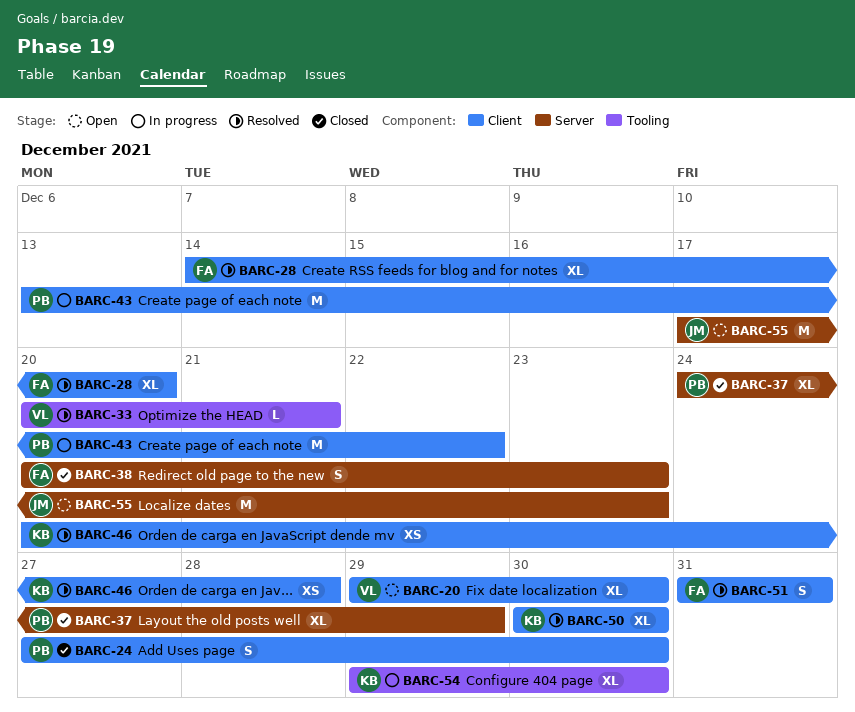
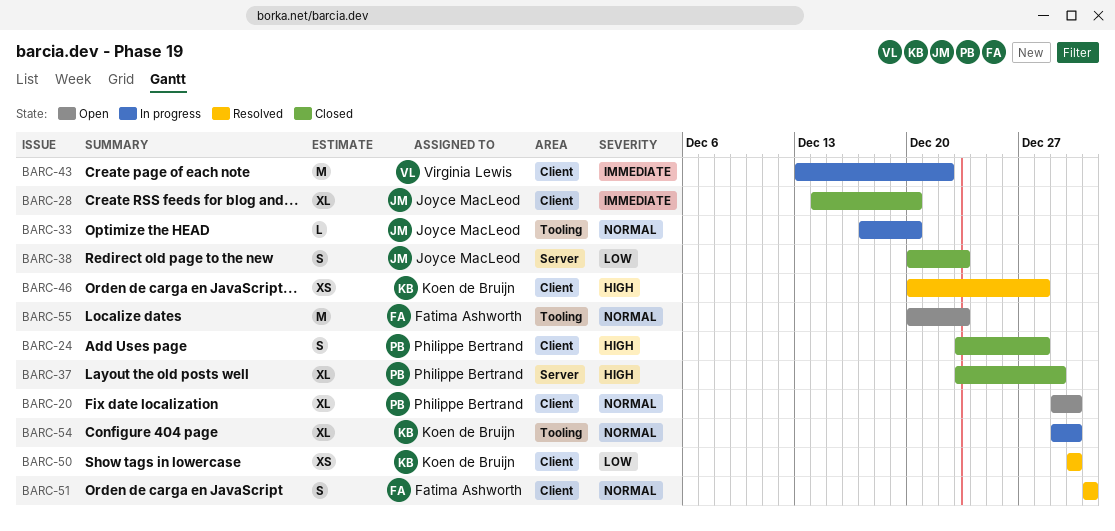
BARC-20, owner: Virginia Lewis -> Philippe Bertrand
BARC-24, start: Dec 27 -> Dec 23
BARC-24, due: Dec 30 -> Dec 28
BARC-28, status: Resolved -> Closed
BARC-28, owner: Fatima Ashworth -> Joyce MacLeod
BARC-33, status: Resolved -> In progress
BARC-33, owner: Virginia Lewis -> Joyce MacLeod
BARC-33, start: Dec 20 -> Dec 17
BARC-33, due: Dec 21 -> Dec 20
BARC-37, start: Dec 24 -> Dec 23
BARC-38, owner: Fatima Ashworth -> Joyce MacLeod
BARC-43, owner: Philippe Bertrand -> Virginia Lewis
BARC-50, estimate: XL -> XS
BARC-55, owner: Joyce MacLeod -> Fatima Ashworth
BARC-55, label: Server -> Tooling
BARC-55, start: Dec 17 -> Dec 20

